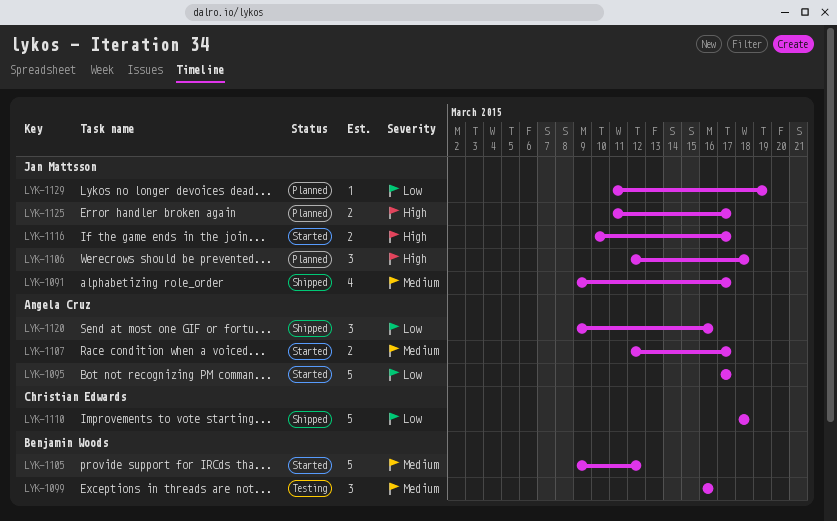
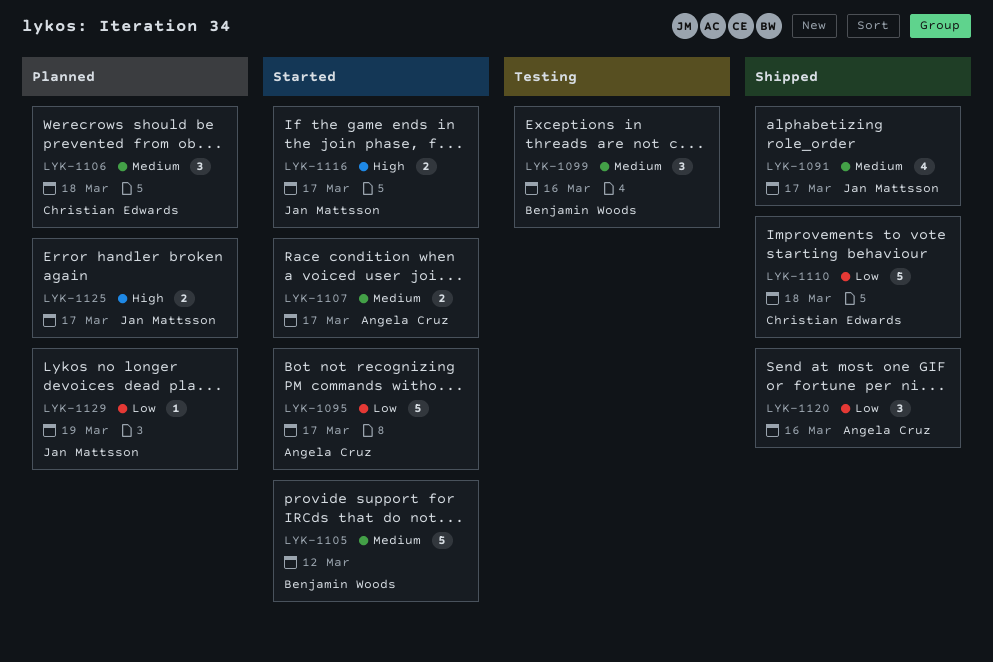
LYK-1106, owner: Jan Mattsson -> Christian Edwards
LYK-1106, priority: High -> Medium

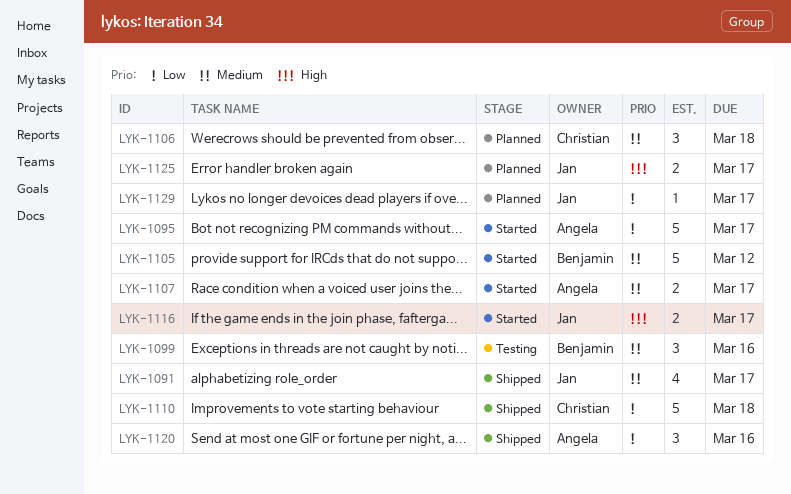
LYK-1129, due: Mar 19 -> Mar 17

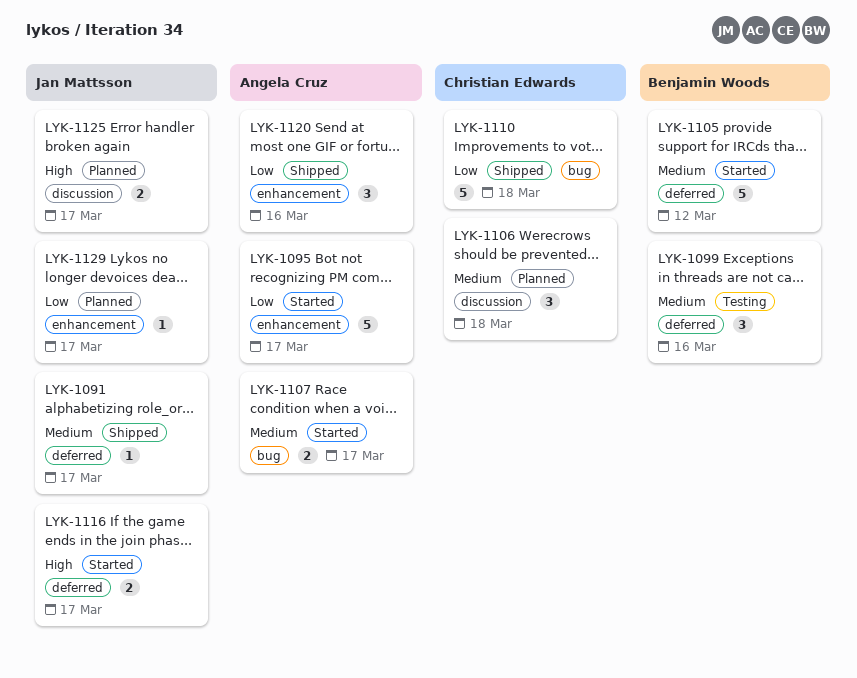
LYK-1091, estimate: 4 -> 1

